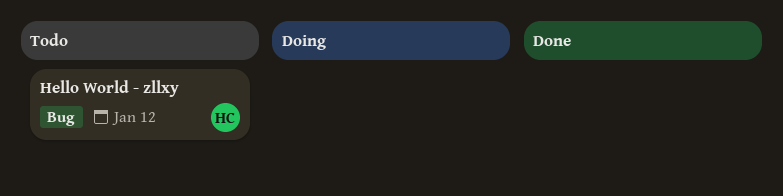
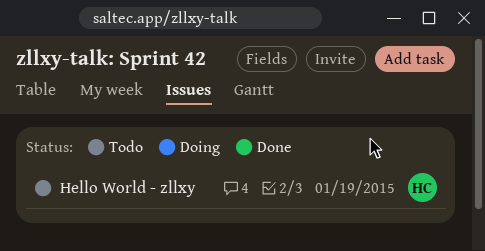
Hello World - zllxy, due: Jan 12 -> Jan 19

